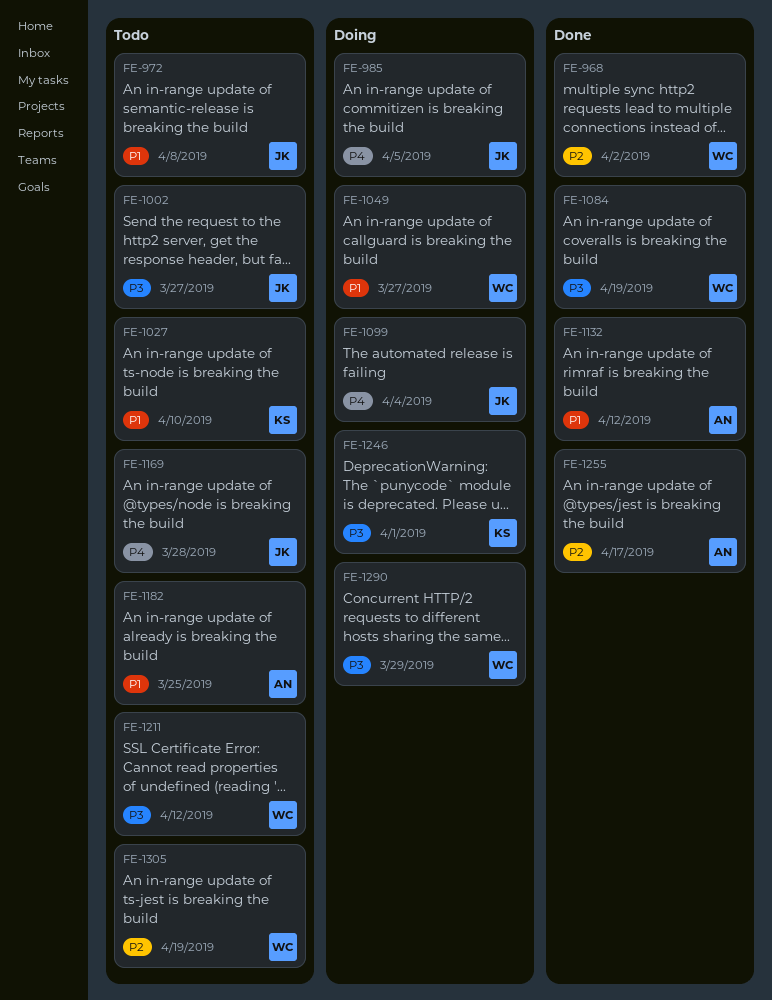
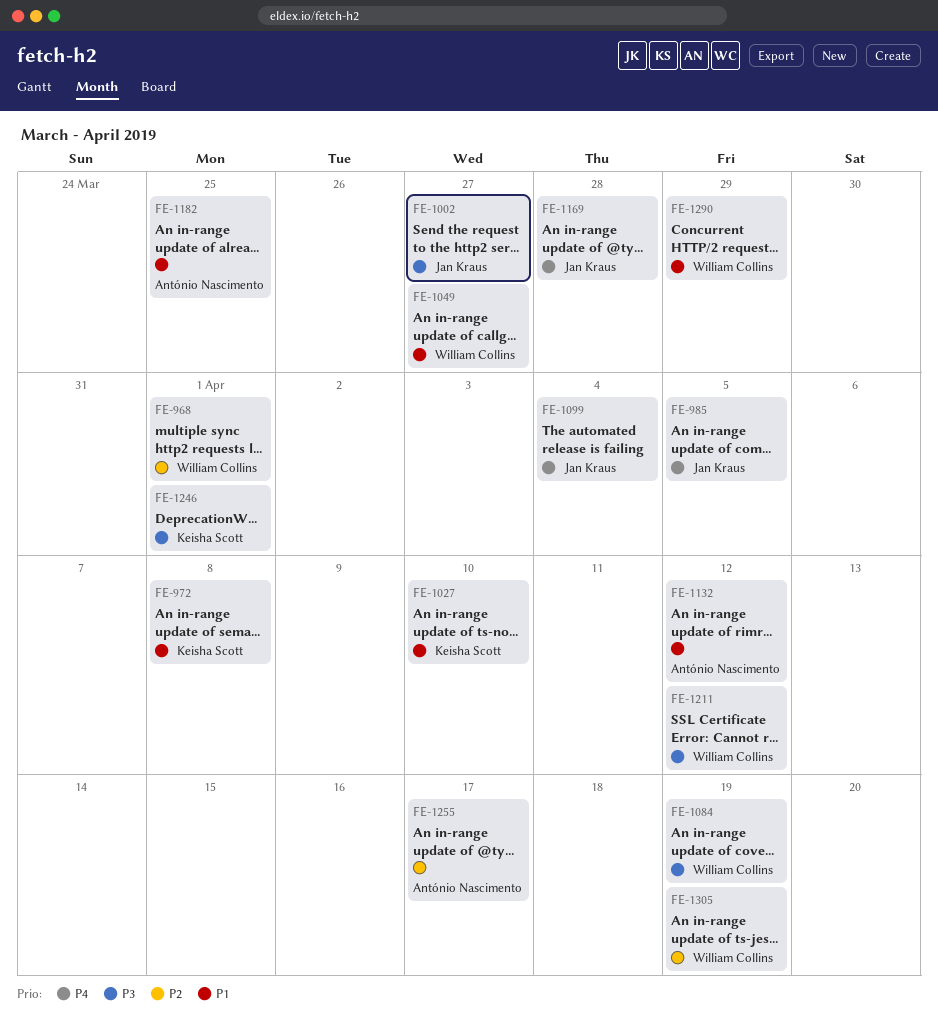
FE-968, due: Apr 2 -> Apr 1
FE-972, owner: Jan Kraus -> Keisha Scott
FE-1290, priority: P3 -> P1

